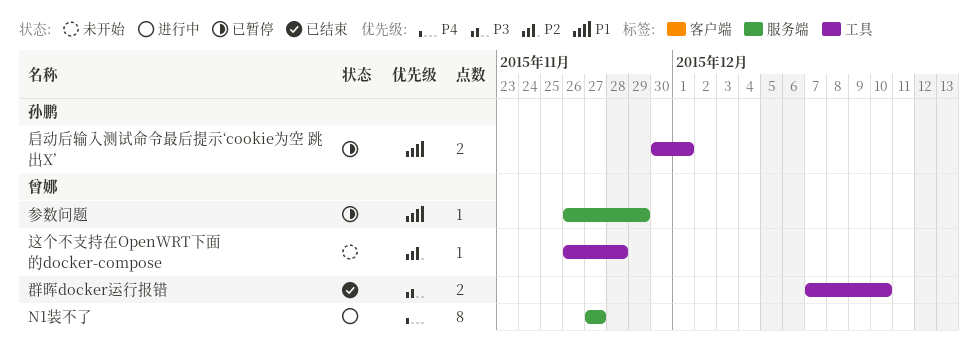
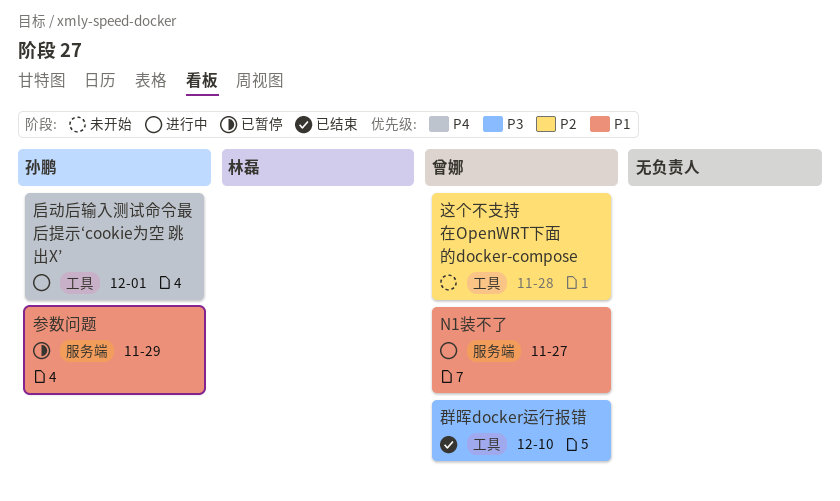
N1装不了, priority: P4 -> P1
参数问题, owner: 曾娜 -> 孙鹏
启动后输入测试命令最后提示‘cookie为空 跳出X’, status: 已暂停 -> 进行中
启动后输入测试命令最后提示‘cookie为空 跳出X’, priority: P1 -> P4

